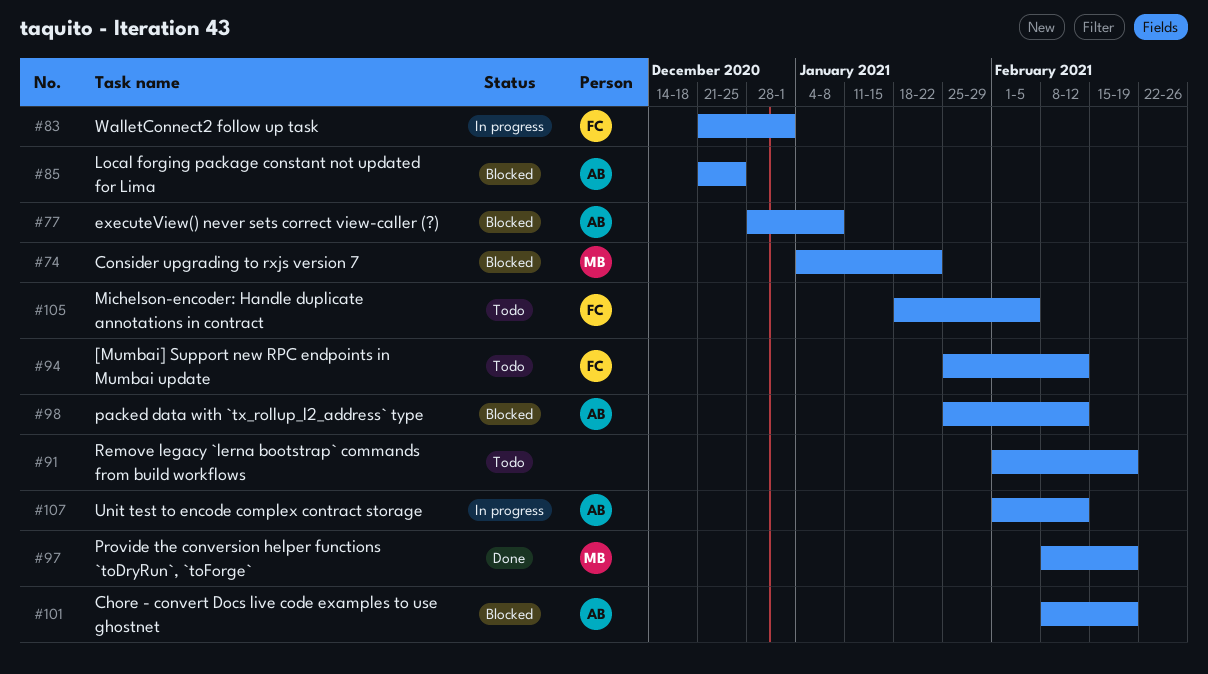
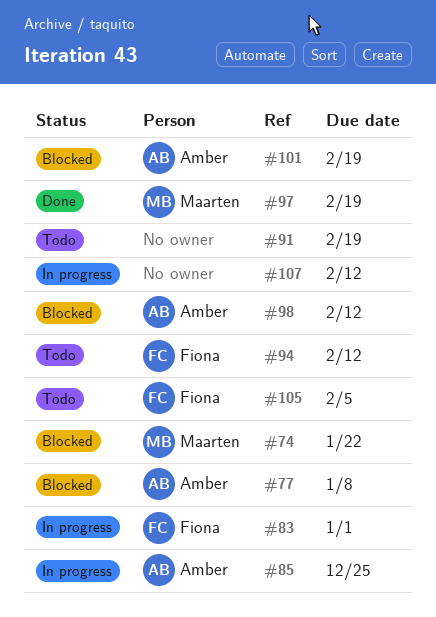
#85, status: Blocked -> In progress
#107, owner: Amber -> none

